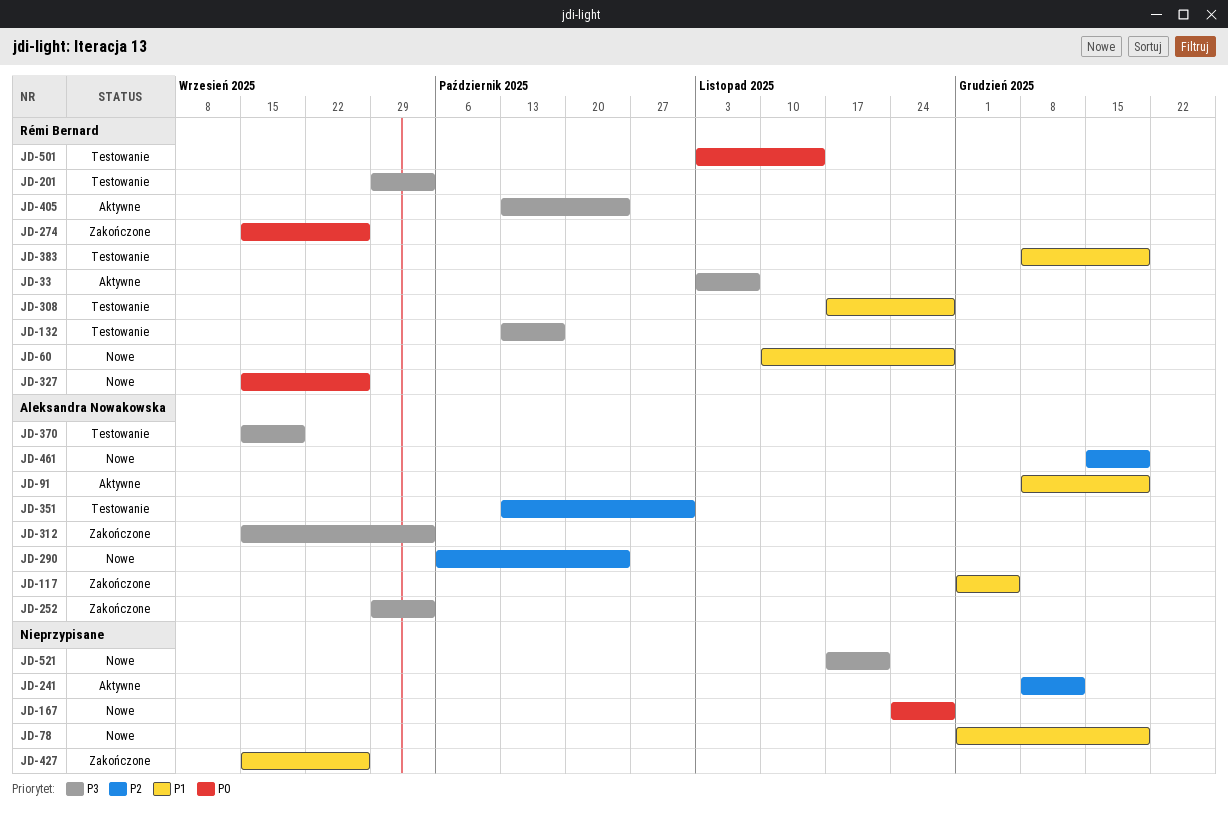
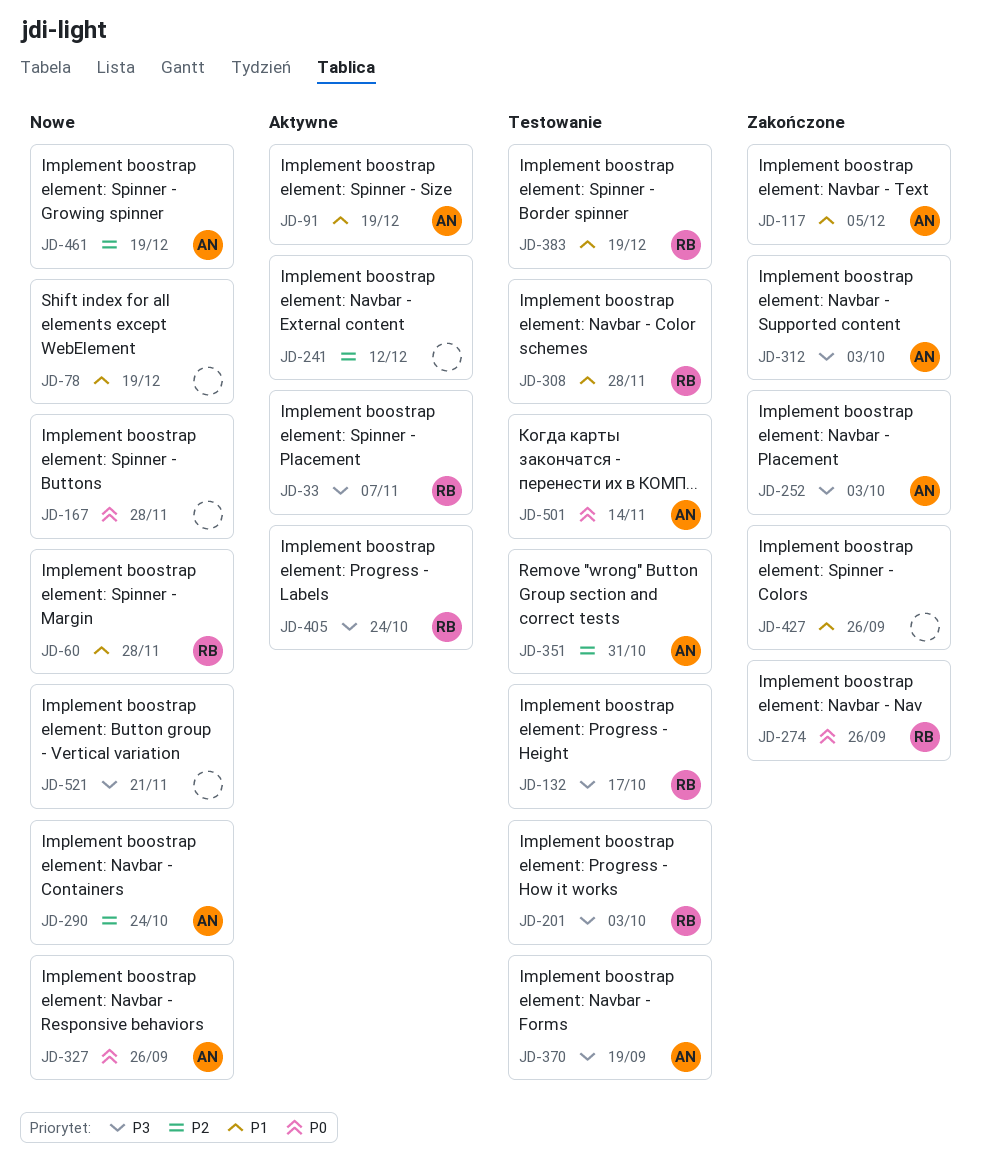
JD-327, owner: Rémi Bernard -> Aleksandra Nowakowska
JD-501, owner: Rémi Bernard -> Aleksandra Nowakowska

